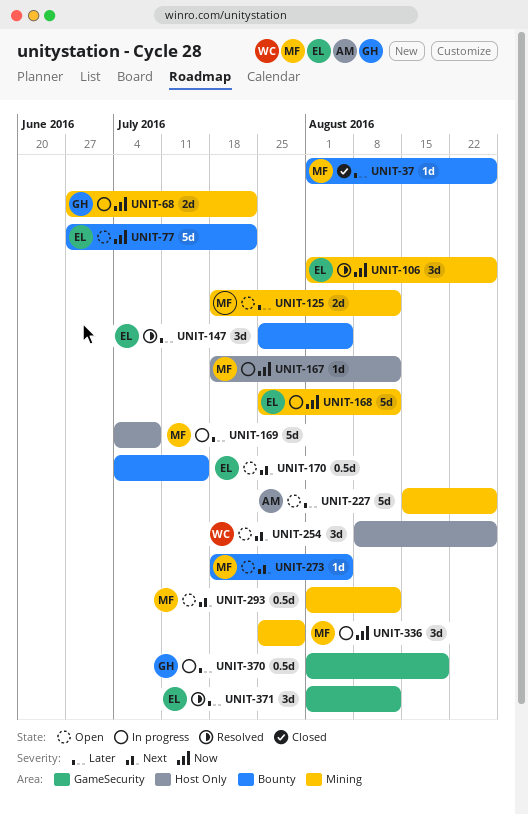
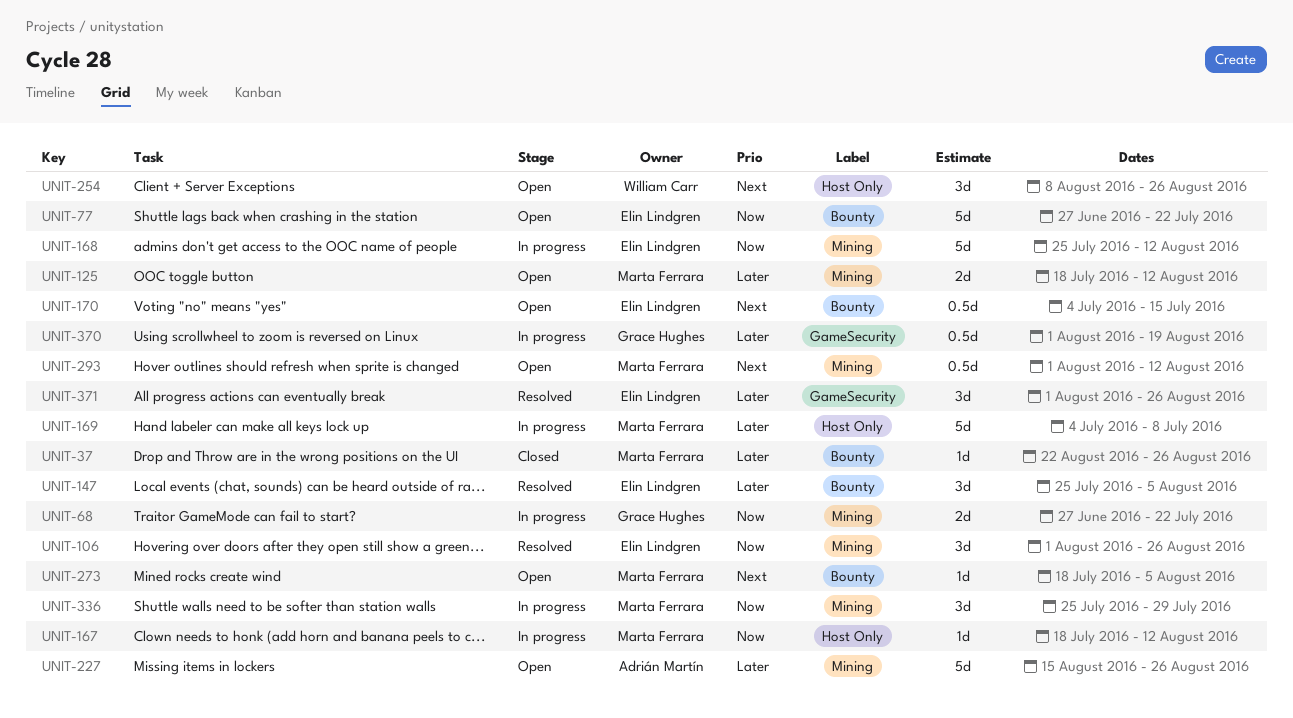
UNIT-37, start: Aug 1 -> Aug 22
UNIT-371, due: Aug 12 -> Aug 26

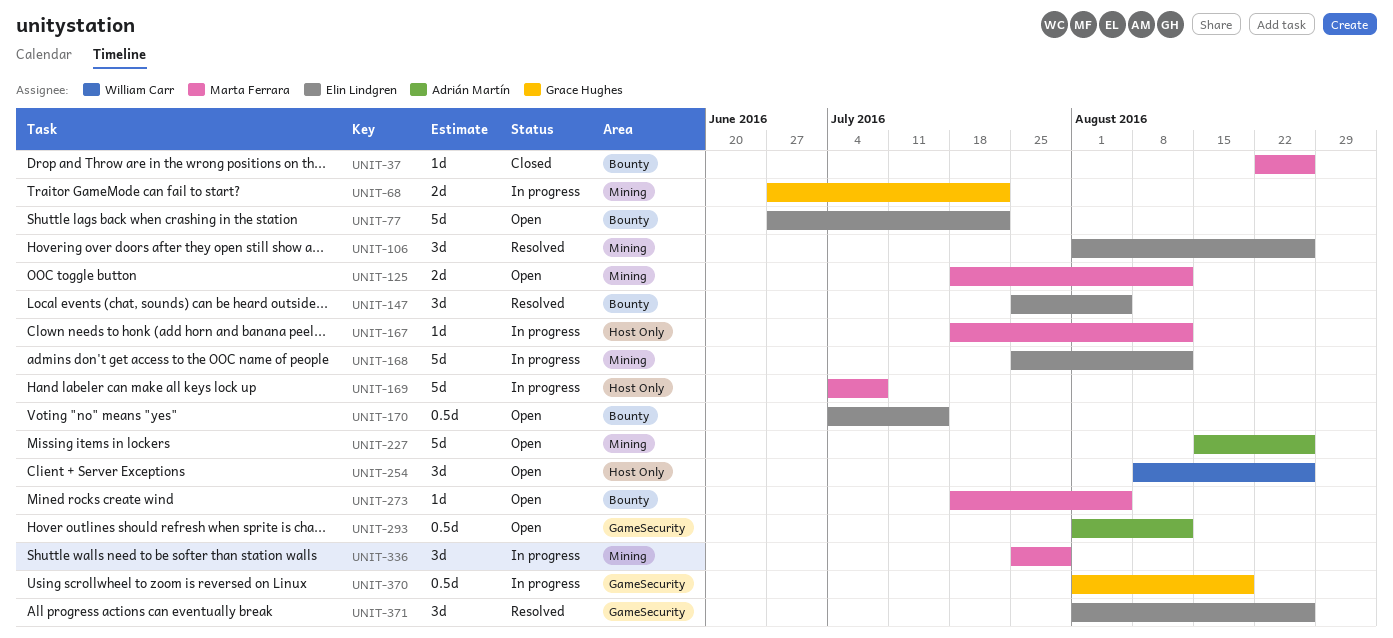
UNIT-293, owner: Marta Ferrara -> Adrián Martín
UNIT-293, label: Mining -> GameSecurity

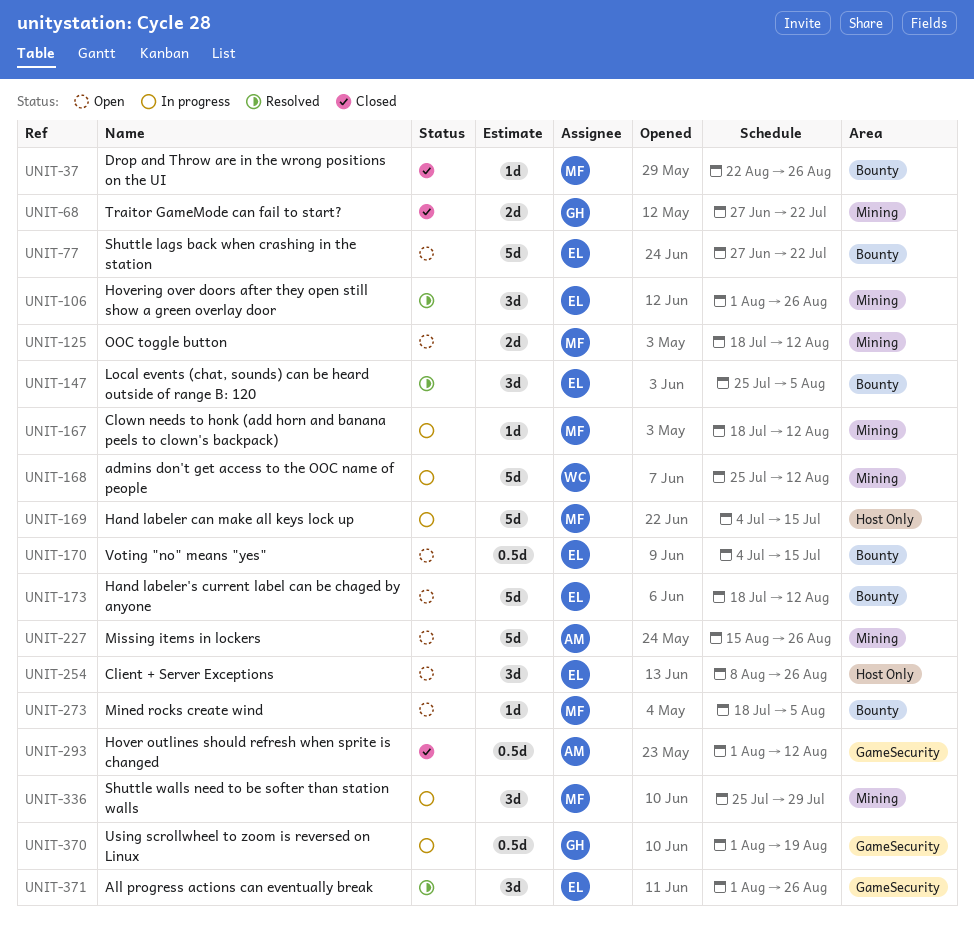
UNIT-68, status: In progress -> Closed
UNIT-167, label: Host Only -> Mining
UNIT-168, owner: Elin Lindgren -> William Carr
UNIT-169, due: Jul 8 -> Jul 15
UNIT-173: none -> present
UNIT-254, owner: William Carr -> Elin Lindgren
UNIT-293, status: Open -> Closed

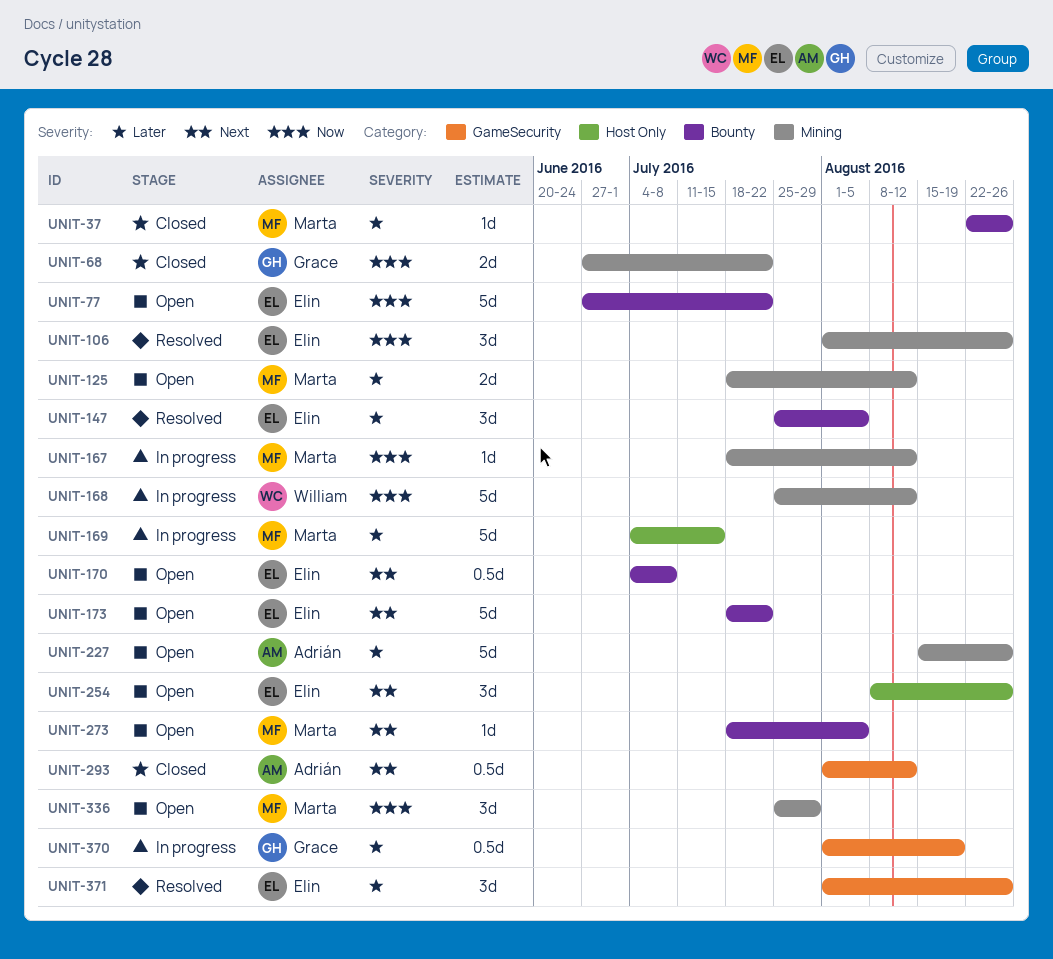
UNIT-170, due: Jul 15 -> Jul 8
UNIT-173, due: Aug 12 -> Jul 22
UNIT-336, status: In progress -> Open

